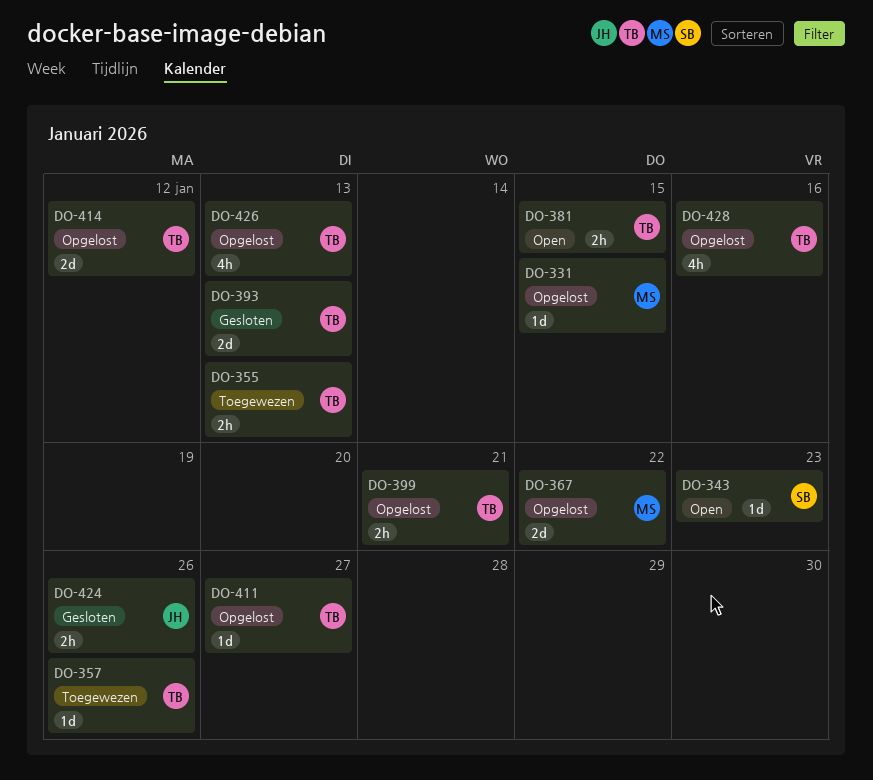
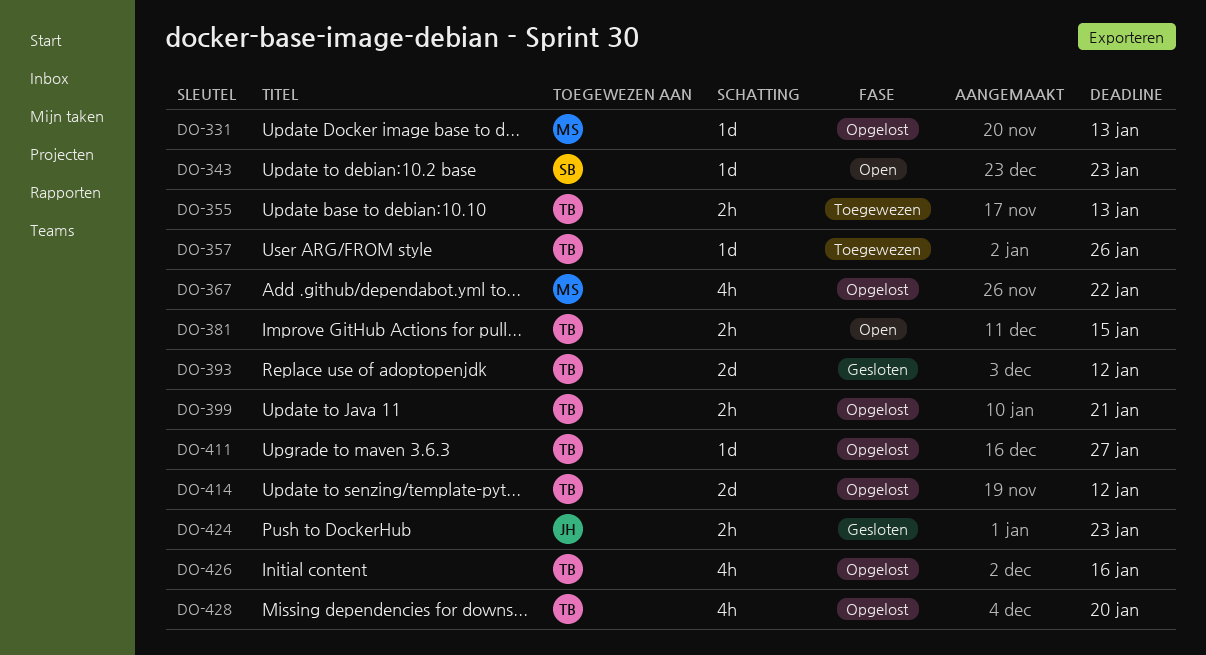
DO-331, due: Jan 15 -> Jan 13
DO-367, estimate: 2d -> 4h
DO-393, due: Jan 13 -> Jan 12
DO-424, due: Jan 26 -> Jan 23
DO-426, due: Jan 13 -> Jan 16
DO-428, due: Jan 16 -> Jan 20

